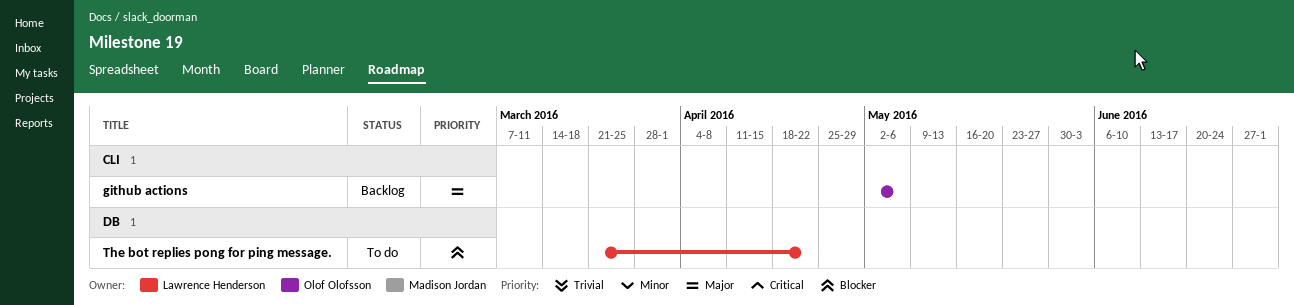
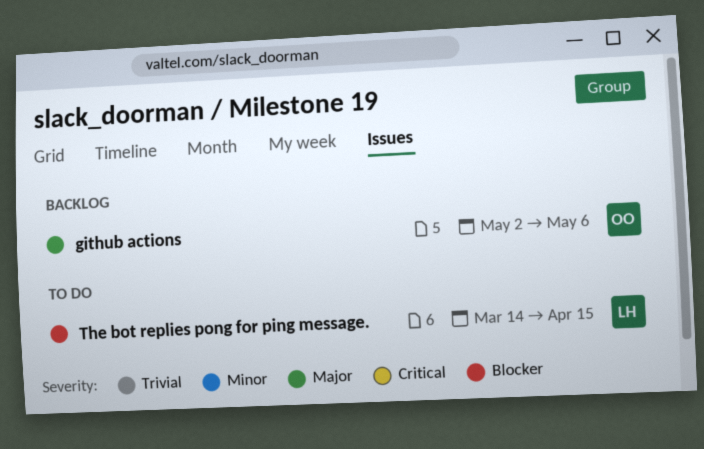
The bot replies pong for ping message., start: Mar 21 -> Mar 14
The bot replies pong for ping message., due: Apr 22 -> Apr 15

